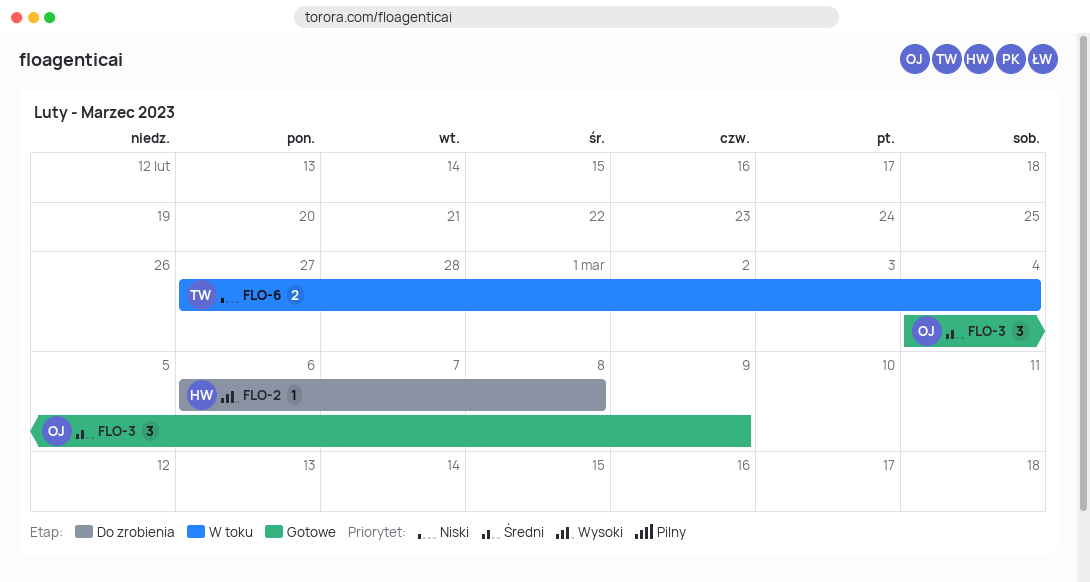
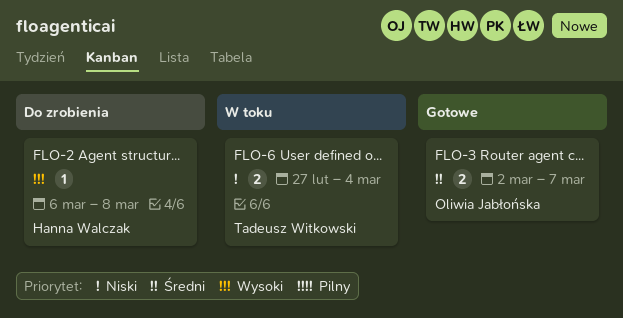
FLO-3, estimate: 3 -> 2
FLO-3, start: Mar 4 -> Mar 2
FLO-3, due: Mar 9 -> Mar 7

